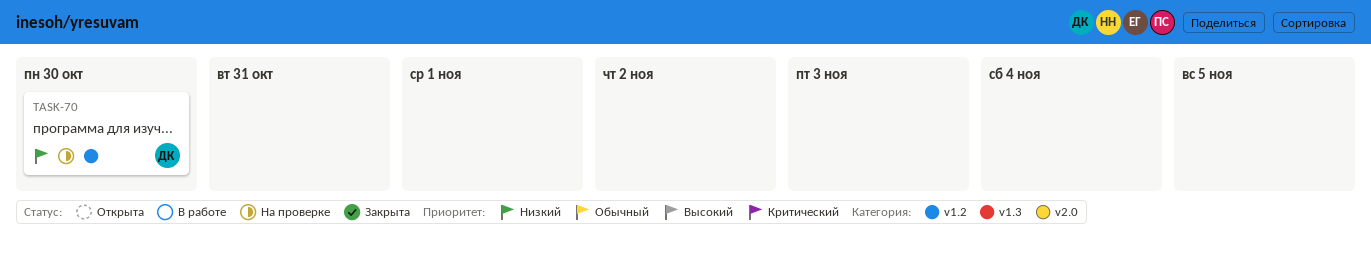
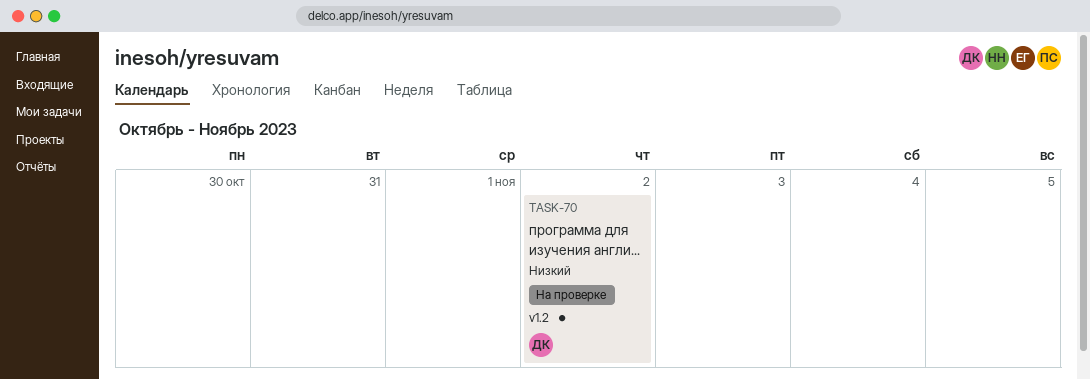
TASK-70, due: Oct 30 -> Nov 2

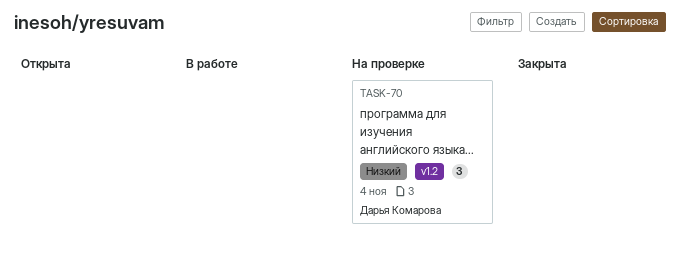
TASK-70, estimate: 1 -> 3
TASK-70, due: Nov 2 -> Nov 4

